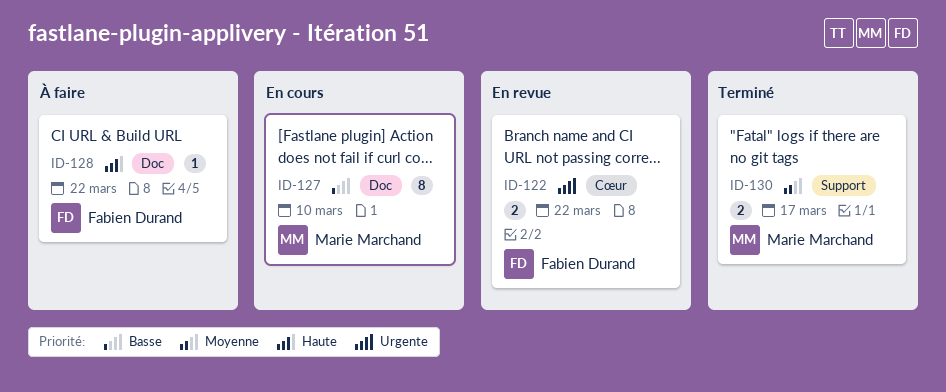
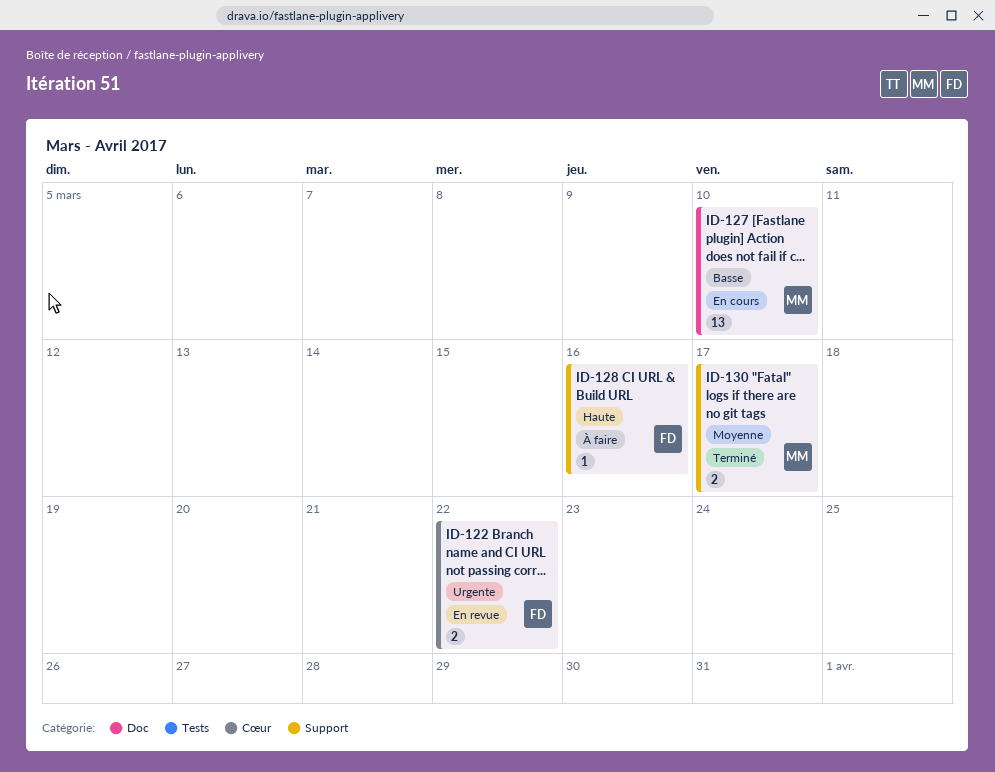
ID-127, estimate: 8 -> 13
ID-128, label: Doc -> Support
ID-128, due: Mar 22 -> Mar 16

